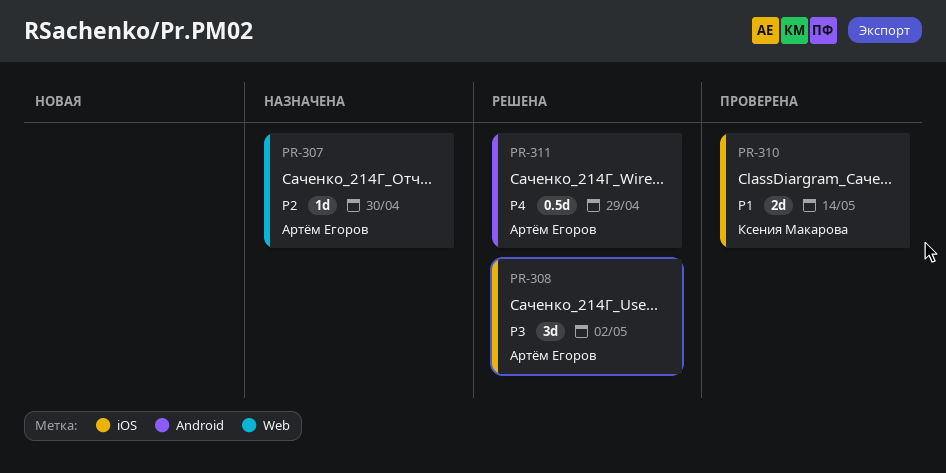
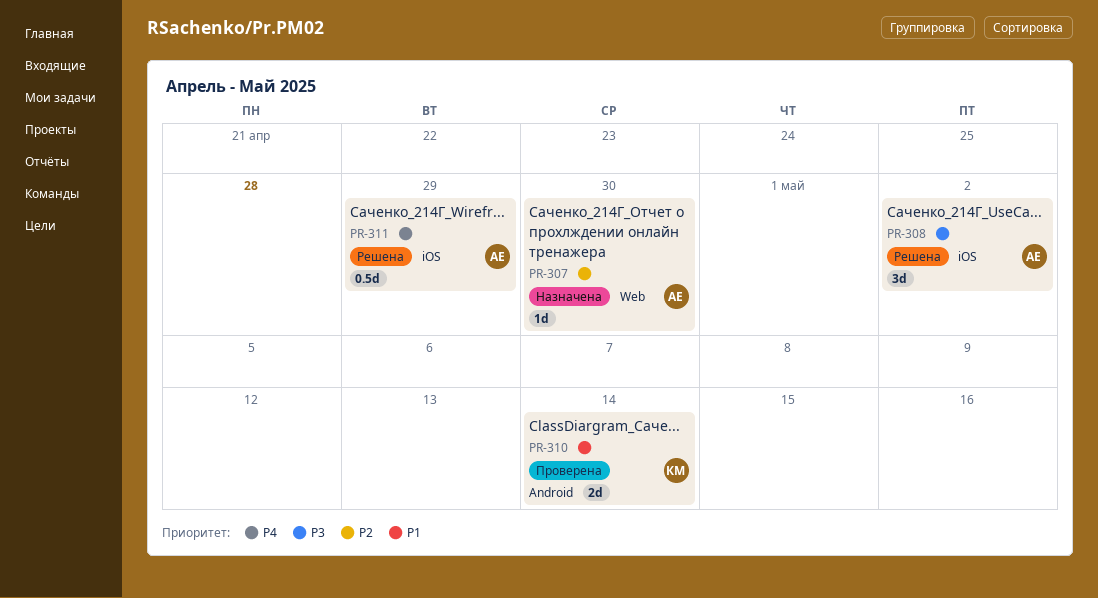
PR-310, label: iOS -> Android
PR-311, label: Android -> iOS

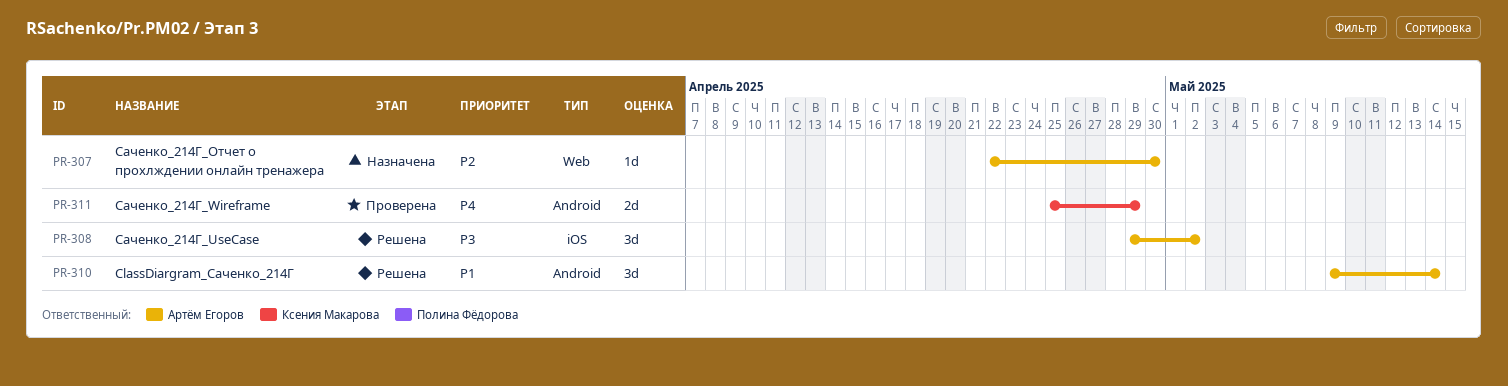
PR-310, status: Проверена -> Решена
PR-310, owner: Ксения Макарова -> Артём Егоров
PR-310, estimate: 2d -> 3d
PR-311, status: Решена -> Проверена
PR-311, owner: Артём Егоров -> Ксения Макарова
PR-311, label: iOS -> Android
PR-311, estimate: 0.5d -> 2d

